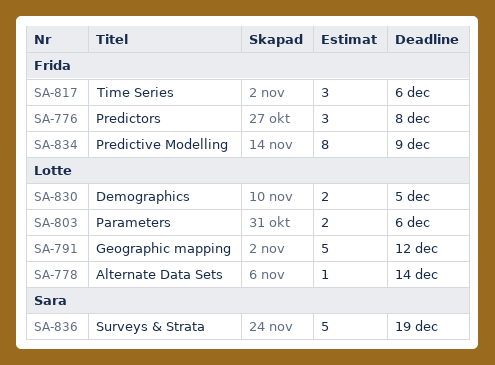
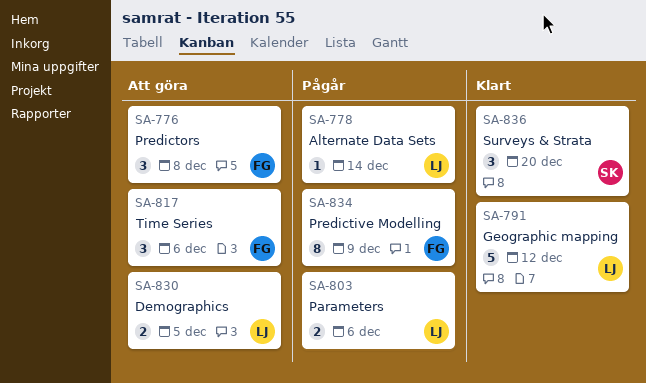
SA-836, estimate: 5 -> 3
SA-836, due: Dec 19 -> Dec 20

